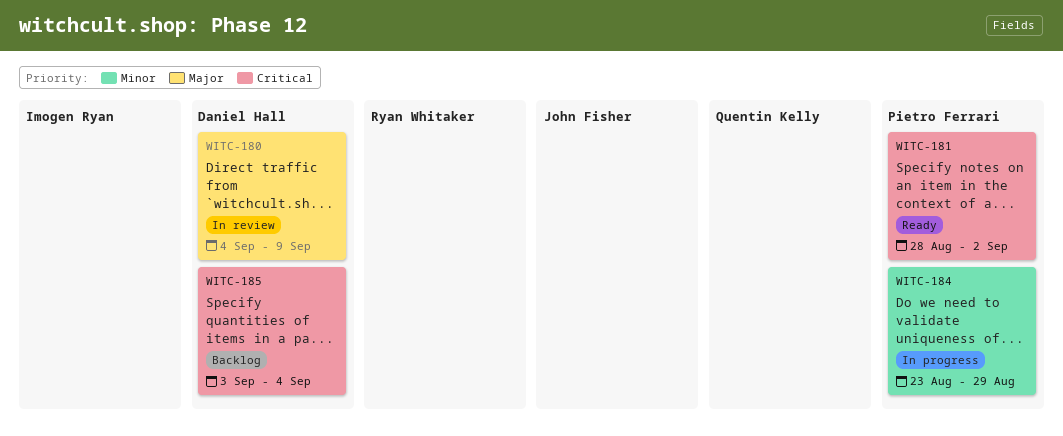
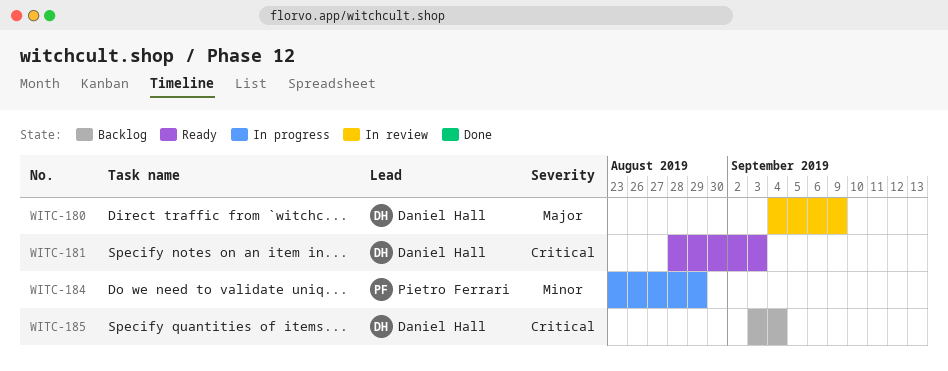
WITC-181, owner: Pietro Ferrari -> Daniel Hall
WITC-181, due: Sep 2 -> Sep 3

